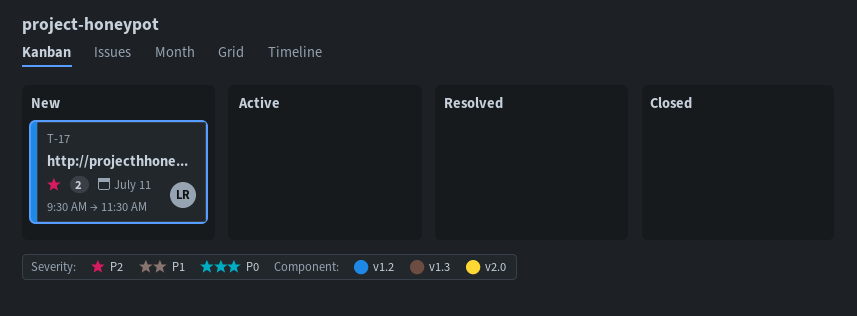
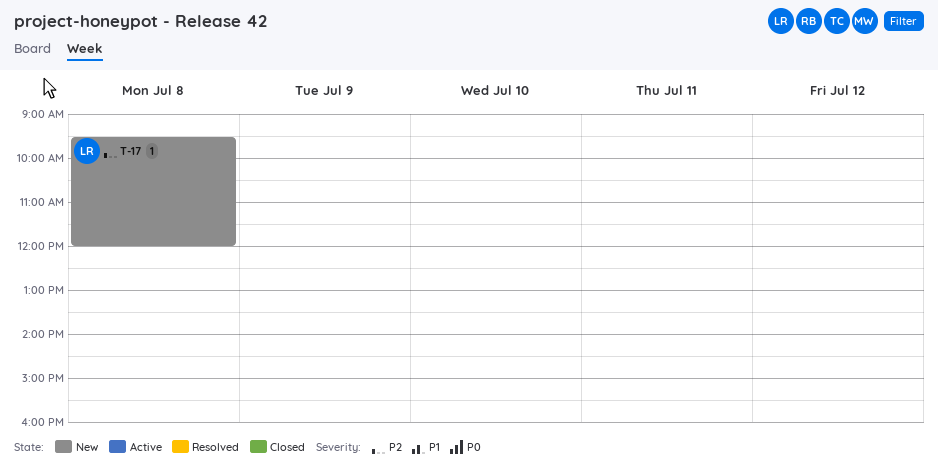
T-17, estimate: 2 -> 1
T-17, day: Jul 11 -> Jul 8
T-17, ends: 11:30 -> 12:00

